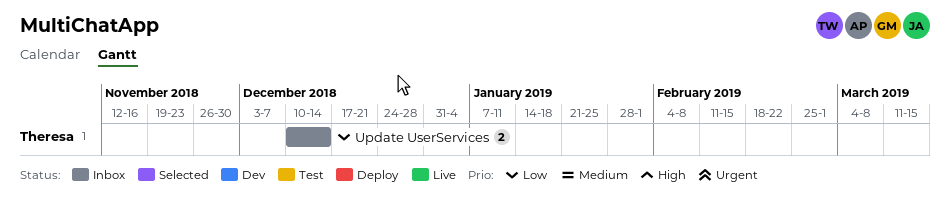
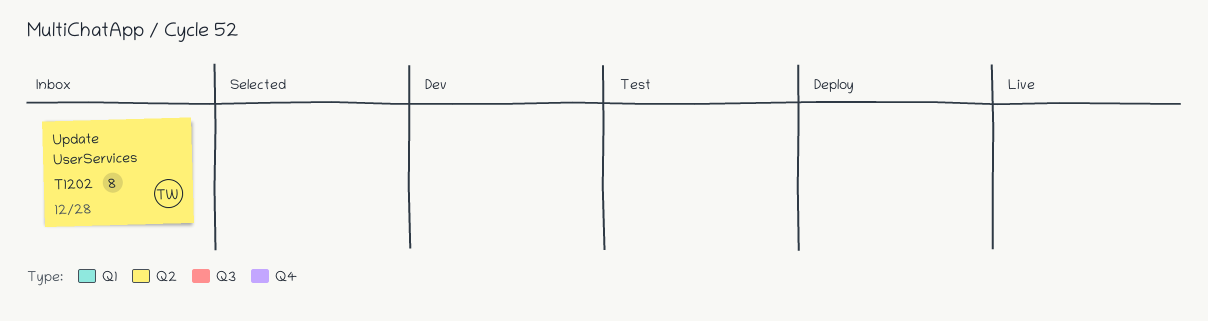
Update UserServices, estimate: 2 -> 8
Update UserServices, due: Dec 14 -> Dec 28

